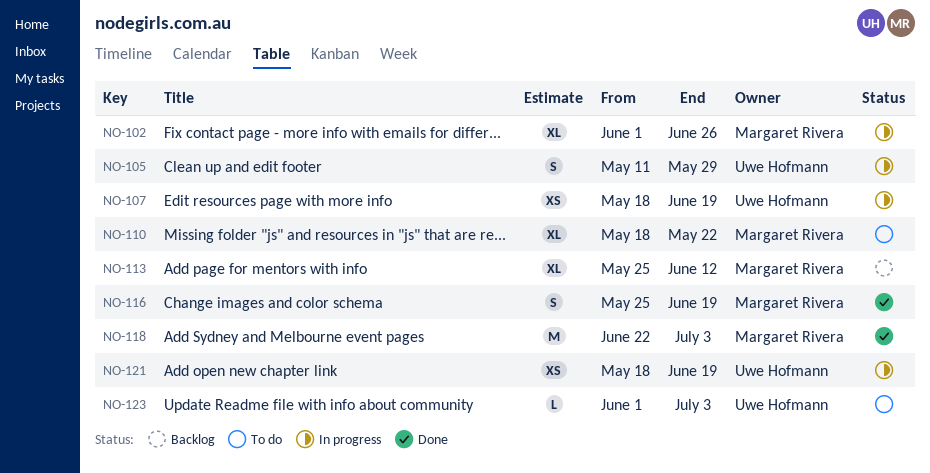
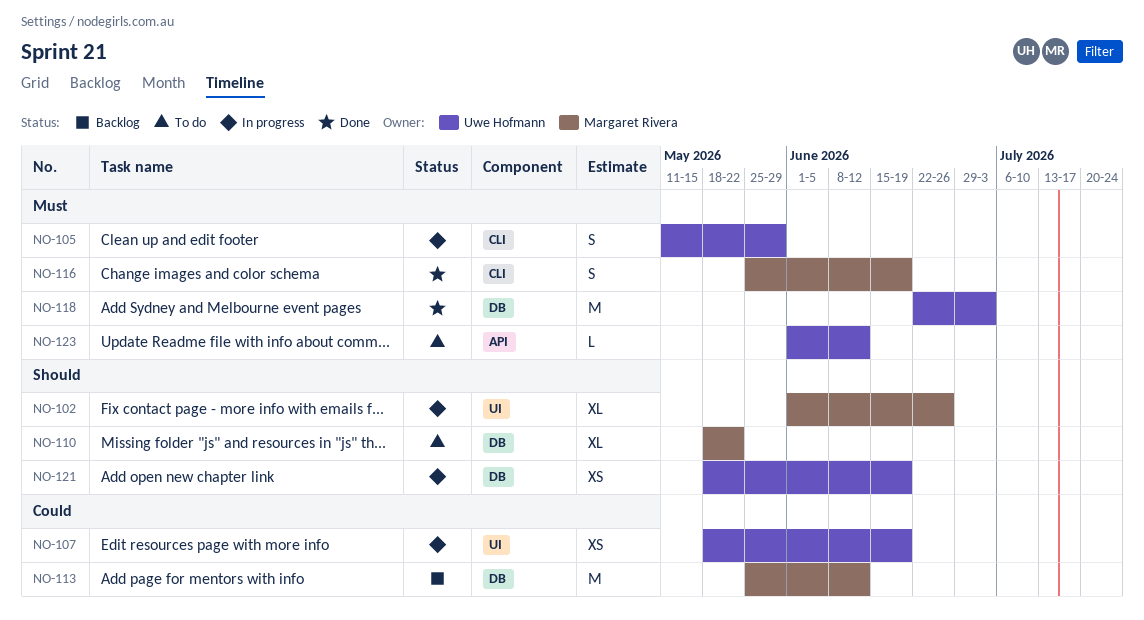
NO-113, estimate: XL -> M
NO-118, owner: Margaret Rivera -> Uwe Hofmann
NO-123, due: Jul 3 -> Jun 12

